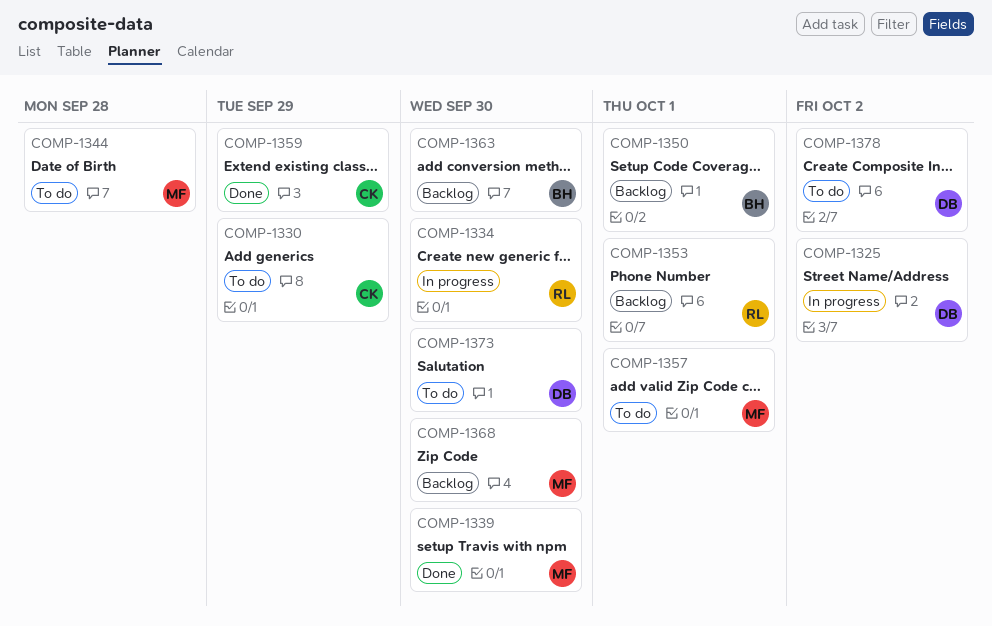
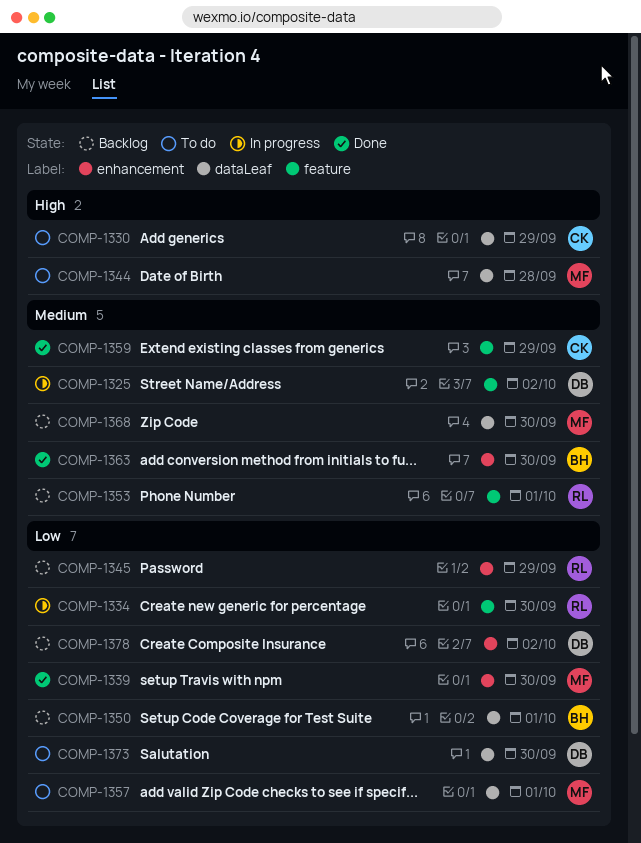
COMP-1345: none -> present
COMP-1363, status: Backlog -> Done
COMP-1378, status: To do -> Backlog

